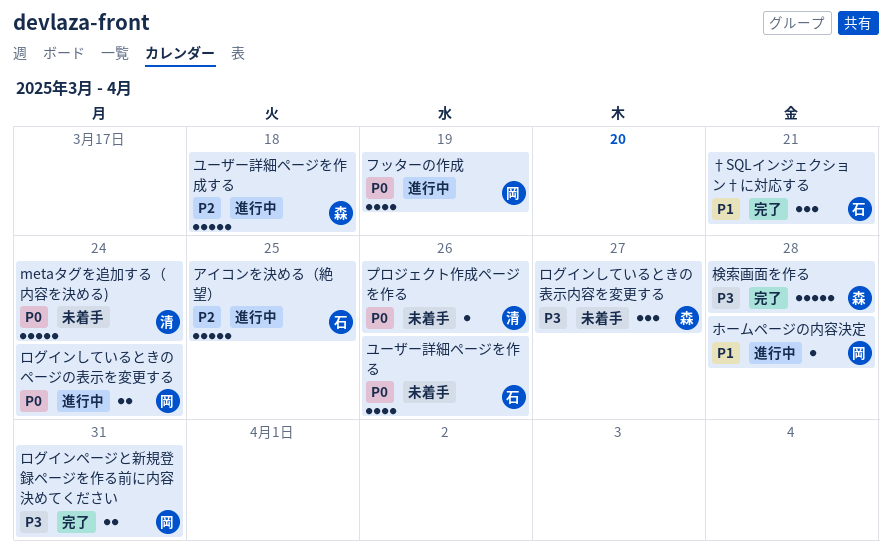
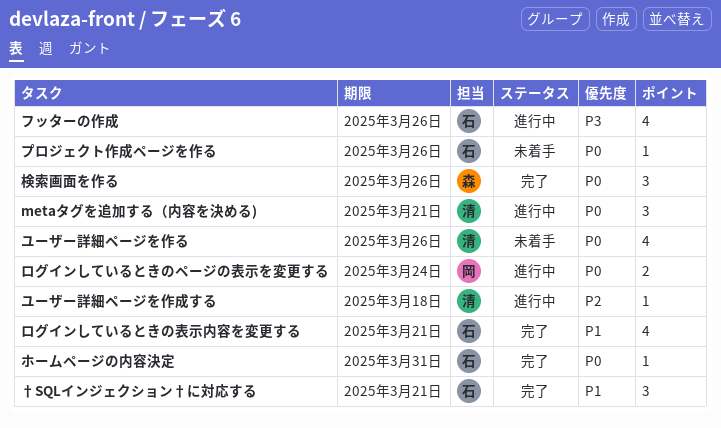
metaタグを追加する（内容を決める), status: 未着手 -> 進行中
metaタグを追加する（内容を決める), estimate: 5 -> 3
metaタグを追加する（内容を決める), due: Mar 24 -> Mar 21
アイコンを決める（絶望）: present -> none
フッターの作成, owner: 岡 -> 石
フッターの作成, priority: P0 -> P3
フッターの作成, due: Mar 19 -> Mar 26
プロジェクト作成ページを作る, owner: 清 -> 石
ホームページの内容決定, status: 進行中 -> 完了
ホームページの内容決定, owner: 岡 -> 石
ホームページの内容決定, priority: P1 -> P0
ホームページの内容決定, due: Mar 28 -> Mar 31
ユーザー詳細ページを作る, owner: 石 -> 清
ユーザー詳細ページを作成する, owner: 森 -> 清
ユーザー詳細ページを作成する, estimate: 5 -> 1
ログインしているときの表示内容を変更する, status: 未着手 -> 完了
ログインしているときの表示内容を変更する, owner: 森 -> 石
ログインしているときの表示内容を変更する, priority: P3 -> P1
ログインしているときの表示内容を変更する, estimate: 3 -> 4
ログインしているときの表示内容を変更する, due: Mar 27 -> Mar 21
ログインページと新規登録ページを作る前に内容決めてください: present -> none
検索画面を作る, priority: P3 -> P0
検索画面を作る, estimate: 5 -> 3
検索画面を作る, due: Mar 28 -> Mar 26

